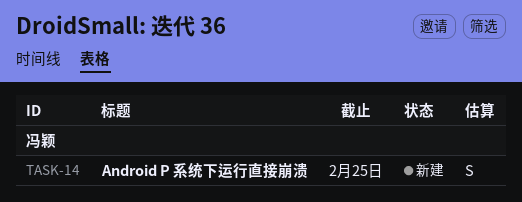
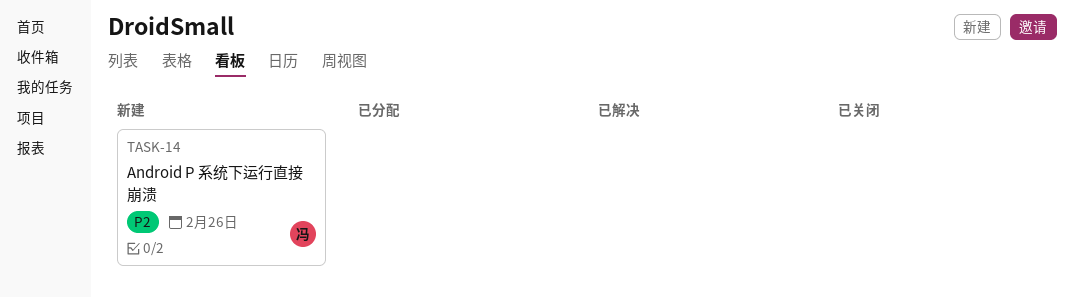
TASK-14, due: Feb 25 -> Feb 26

